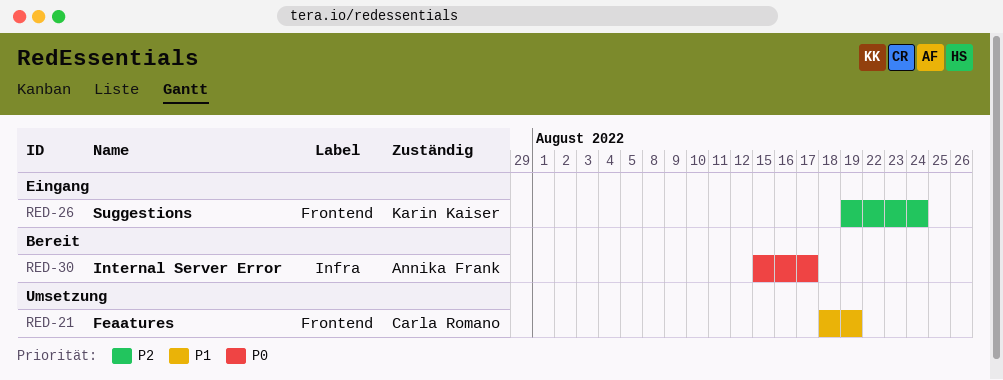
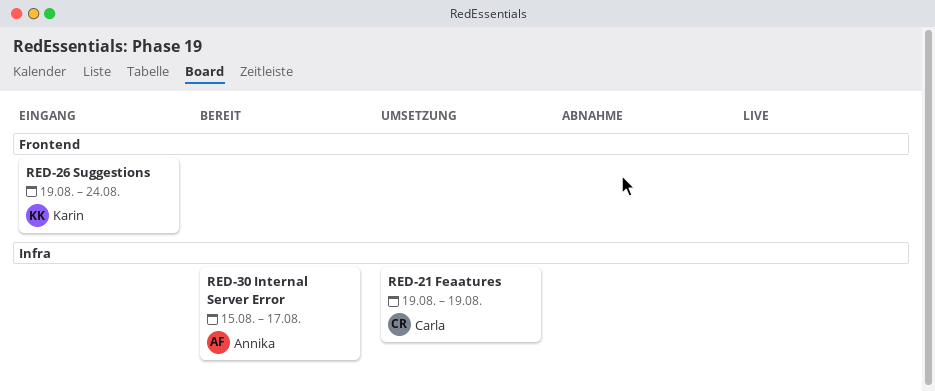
RED-21, label: Frontend -> Infra
RED-21, start: Aug 18 -> Aug 19

